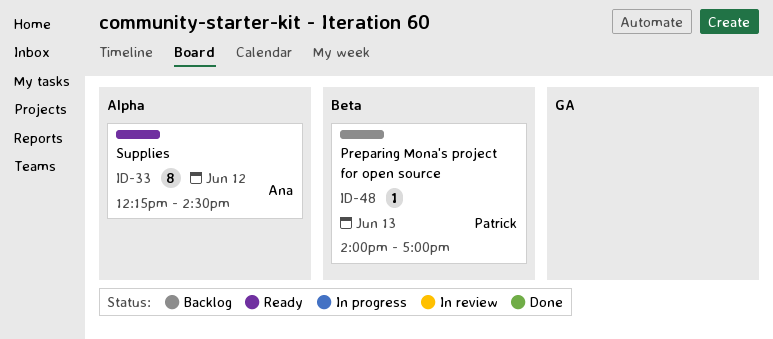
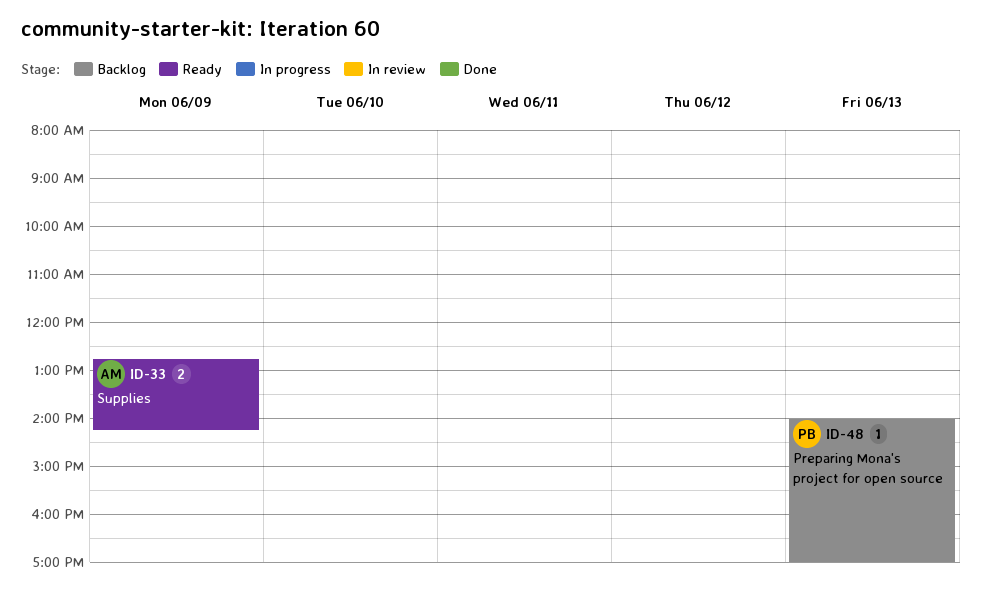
ID-33, estimate: 8 -> 2
ID-33, day: Jun 12 -> Jun 9
ID-33, begins: 12:15 -> 12:45
ID-33, ends: 14:30 -> 14:15

